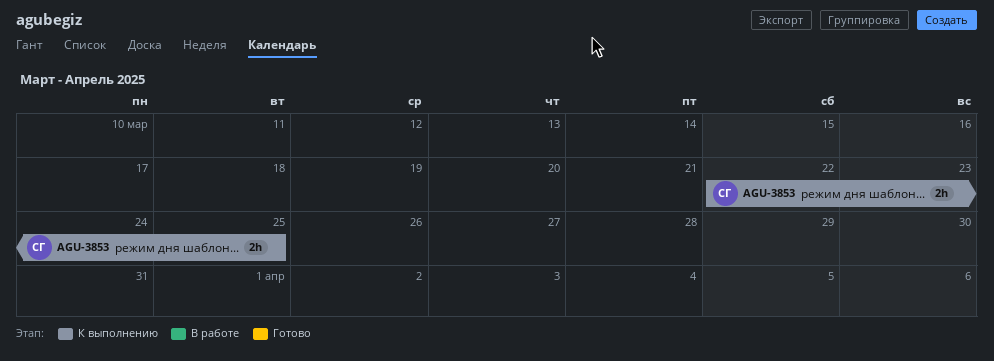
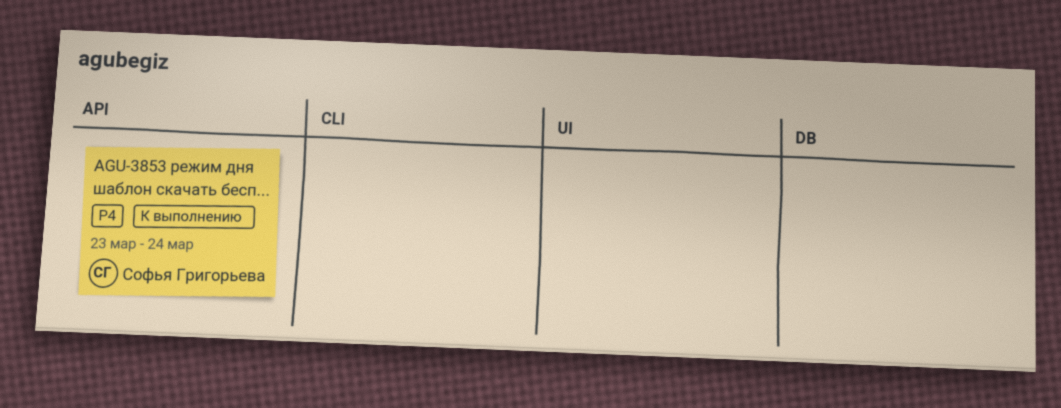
AGU-3853, start: Mar 22 -> Mar 23
AGU-3853, due: Mar 25 -> Mar 24

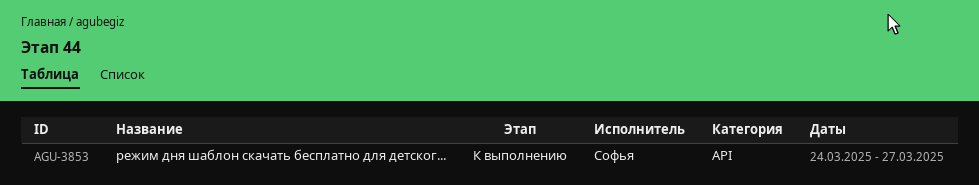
AGU-3853, start: Mar 23 -> Mar 24
AGU-3853, due: Mar 24 -> Mar 27

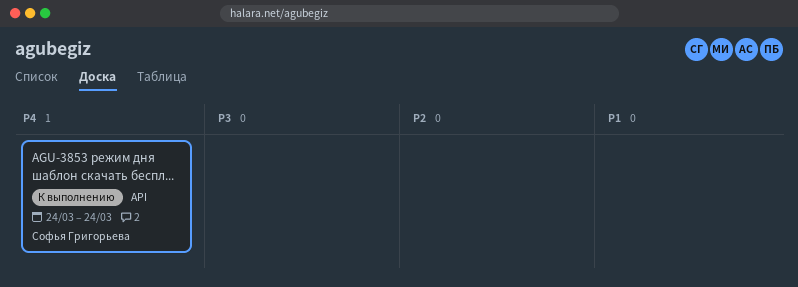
AGU-3853, due: Mar 27 -> Mar 24

